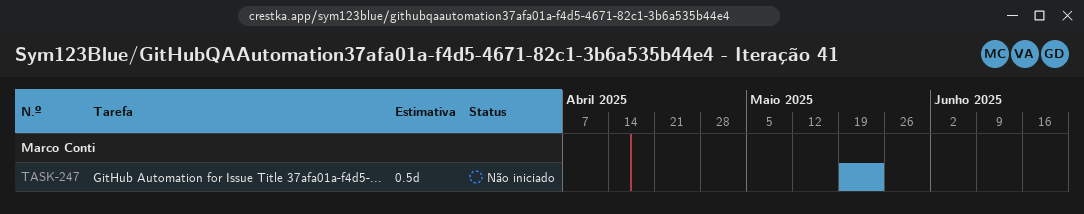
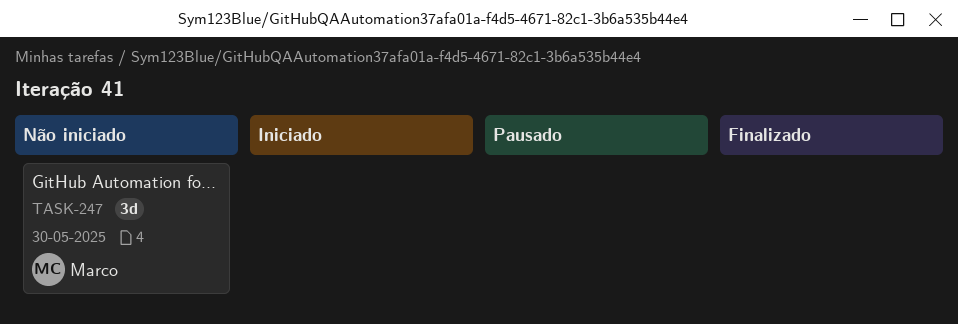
TASK-247, estimate: 0.5d -> 3d
TASK-247, due: May 23 -> May 30

